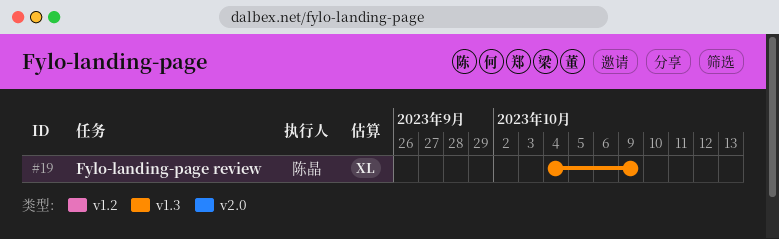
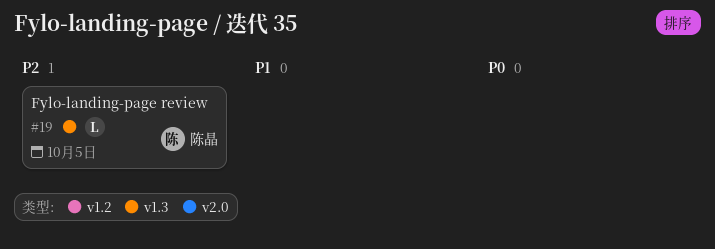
#19, estimate: XL -> L
#19, due: Oct 9 -> Oct 5

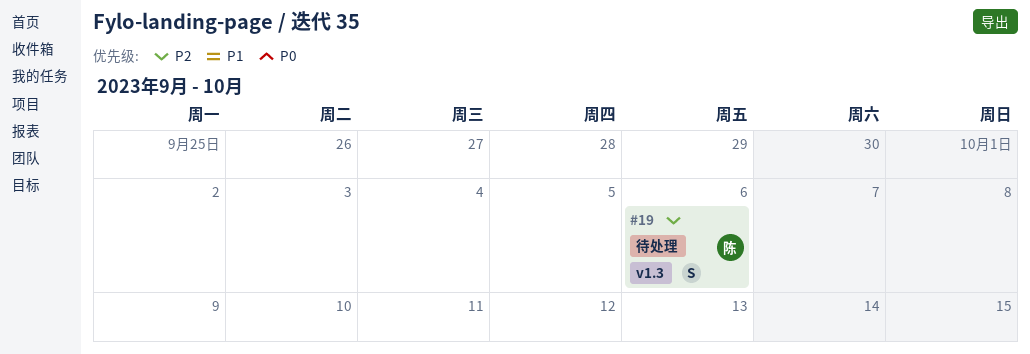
#19, estimate: L -> S
#19, due: Oct 5 -> Oct 6

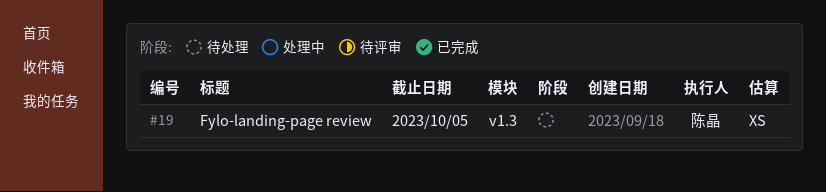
#19, estimate: S -> XS
#19, due: Oct 6 -> Oct 5

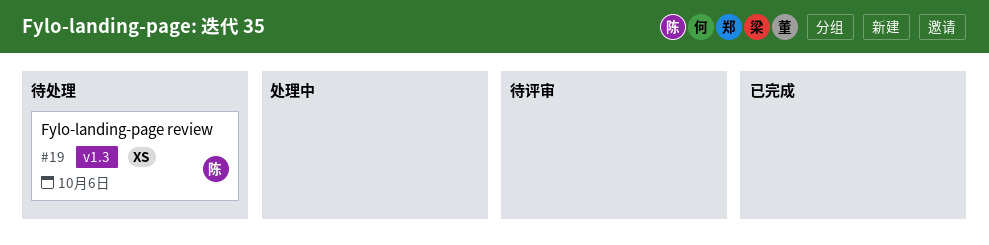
#19, due: Oct 5 -> Oct 6

